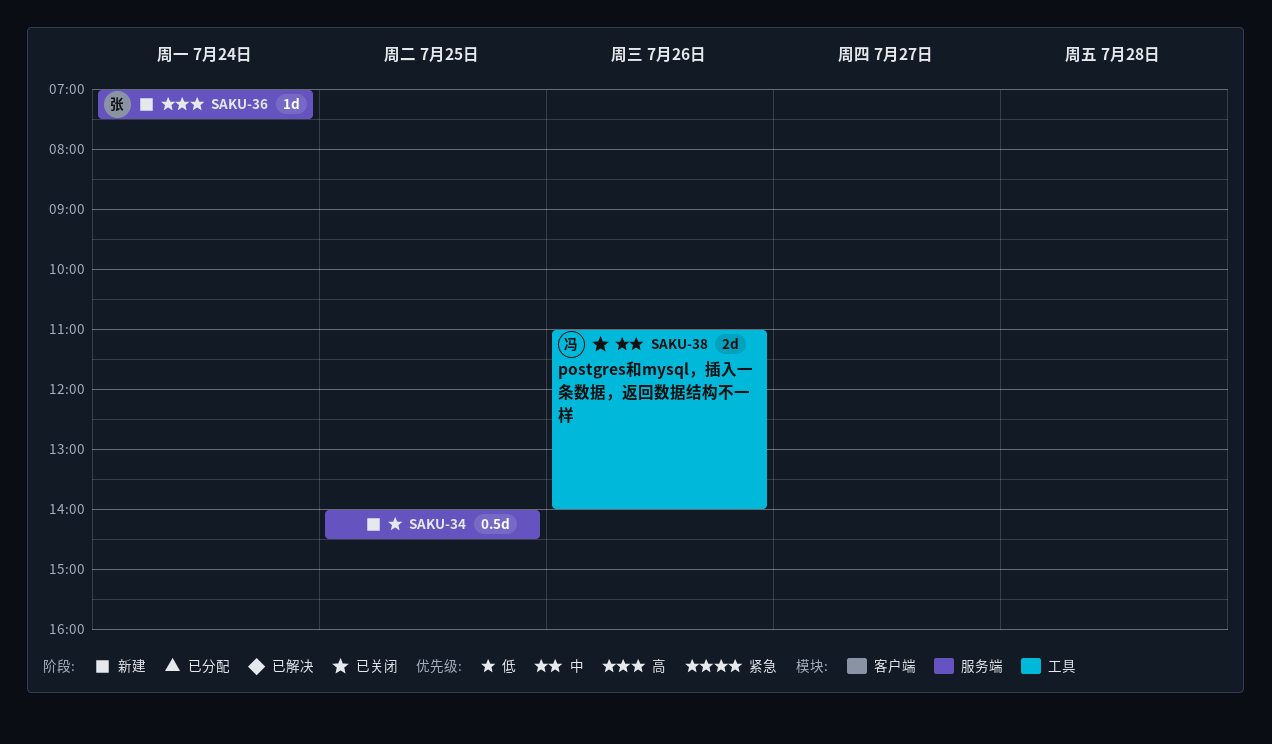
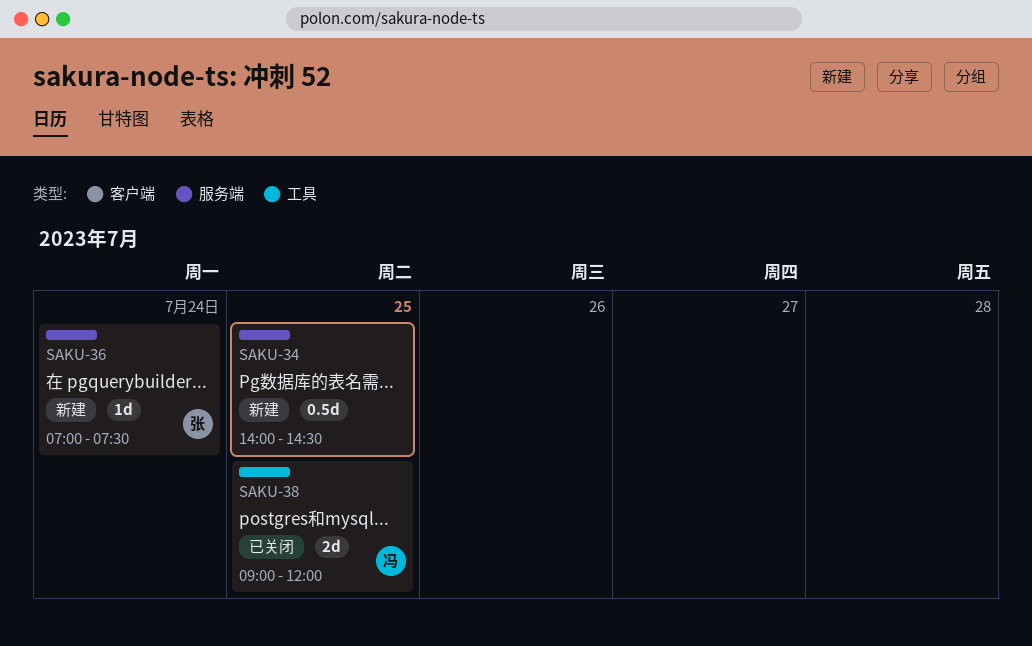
SAKU-38, day: Jul 26 -> Jul 25
SAKU-38, begins: 11:00 -> 09:00
SAKU-38, ends: 14:00 -> 12:00

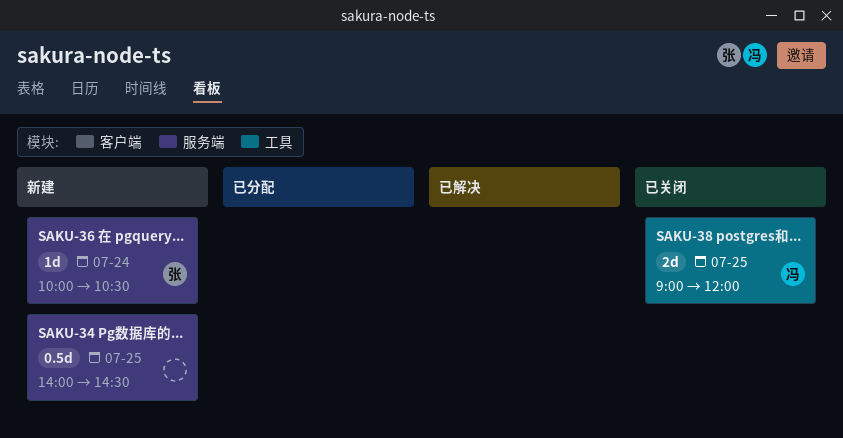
SAKU-36, begins: 07:00 -> 10:00
SAKU-36, ends: 07:30 -> 10:30

